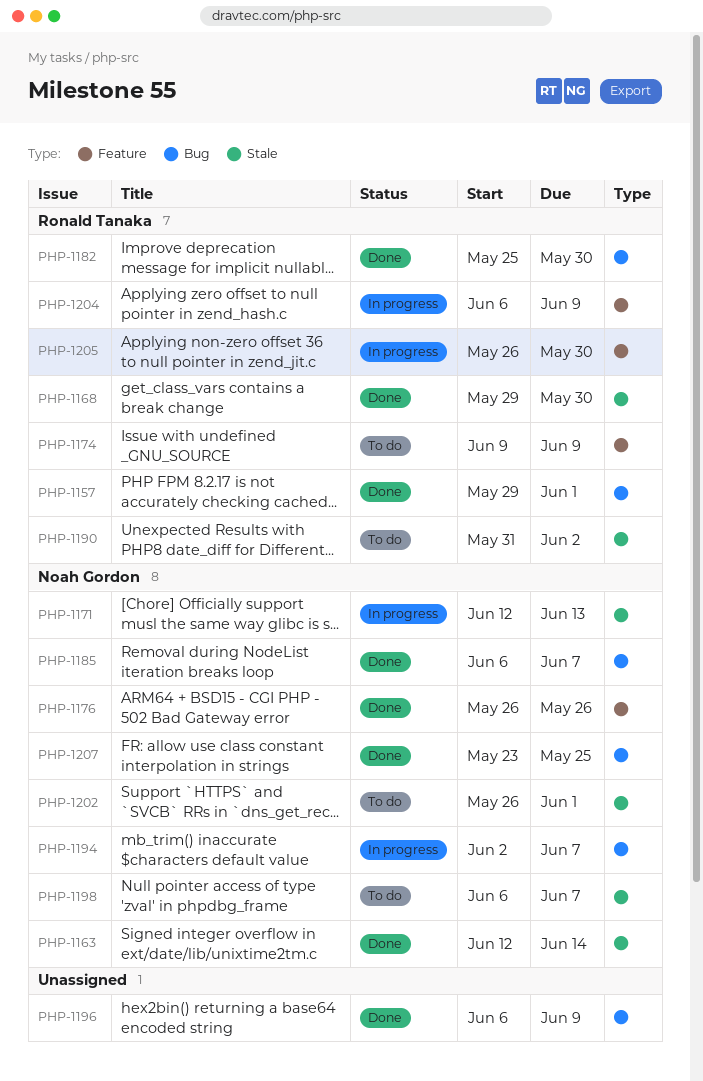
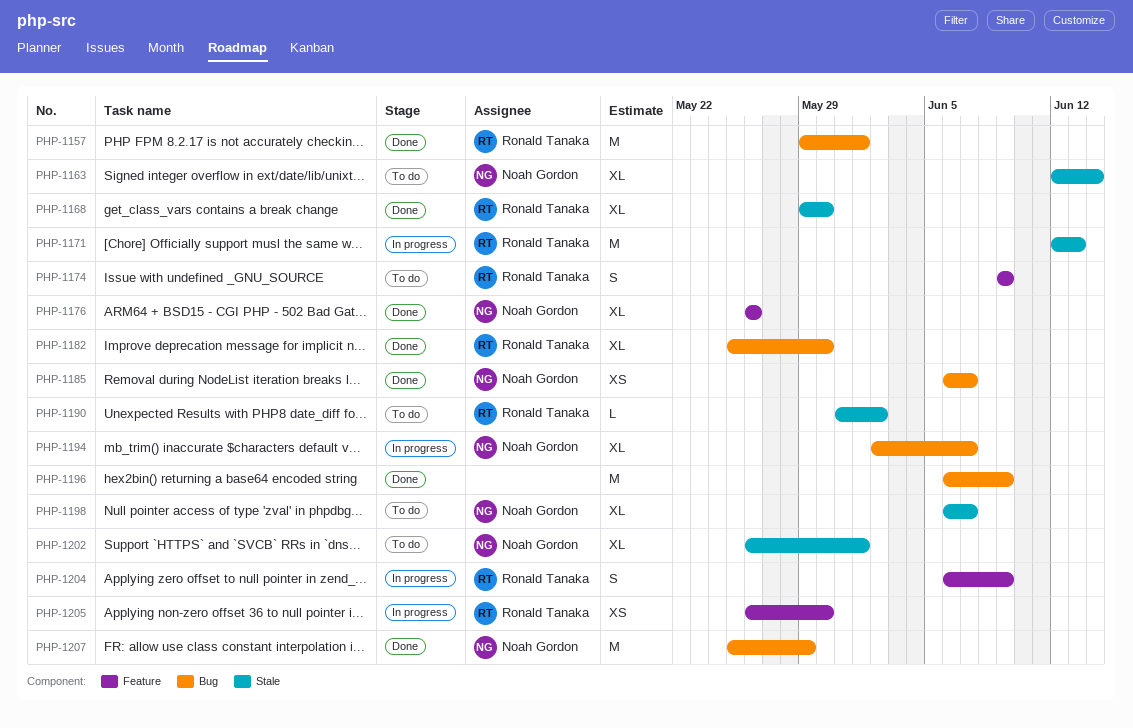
PHP-1163, status: Done -> To do
PHP-1171, owner: Noah Gordon -> Ronald Tanaka
PHP-1207, start: May 23 -> May 25
PHP-1207, due: May 25 -> May 29

